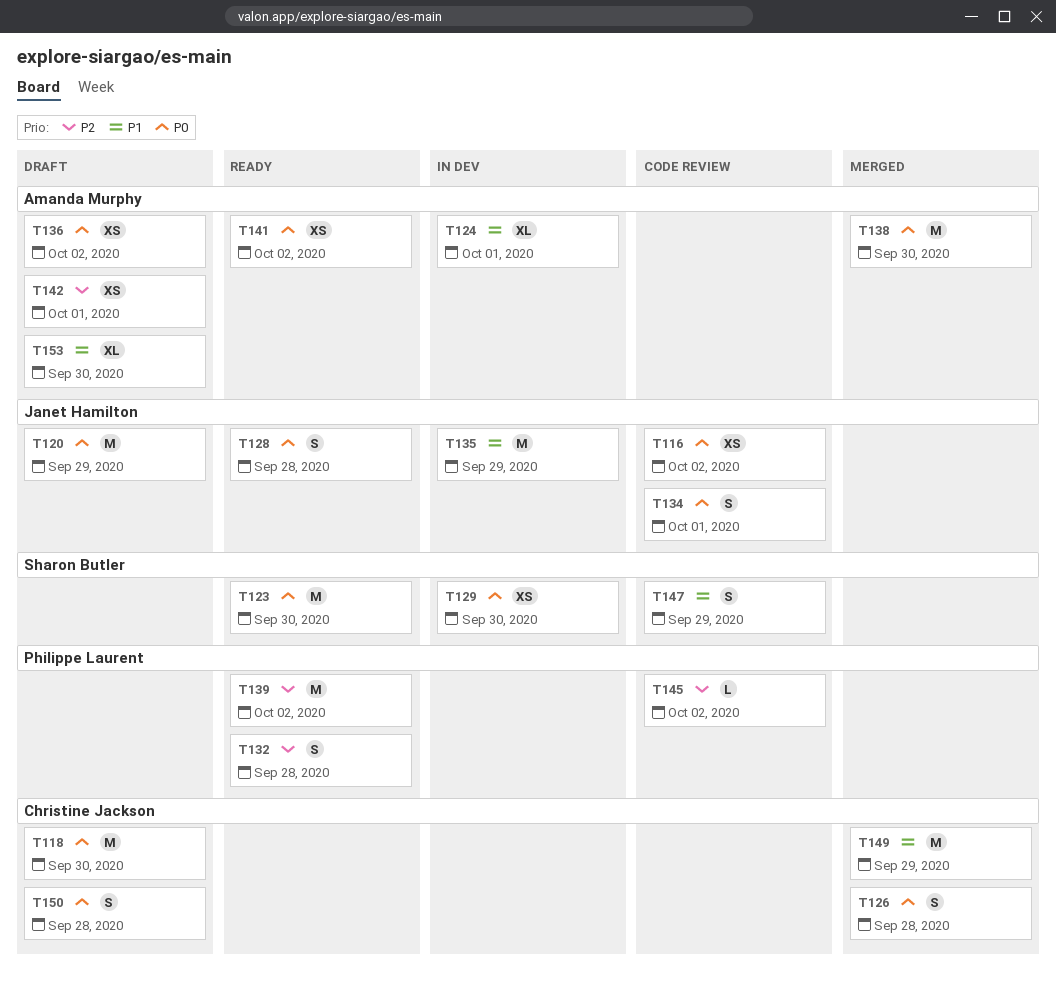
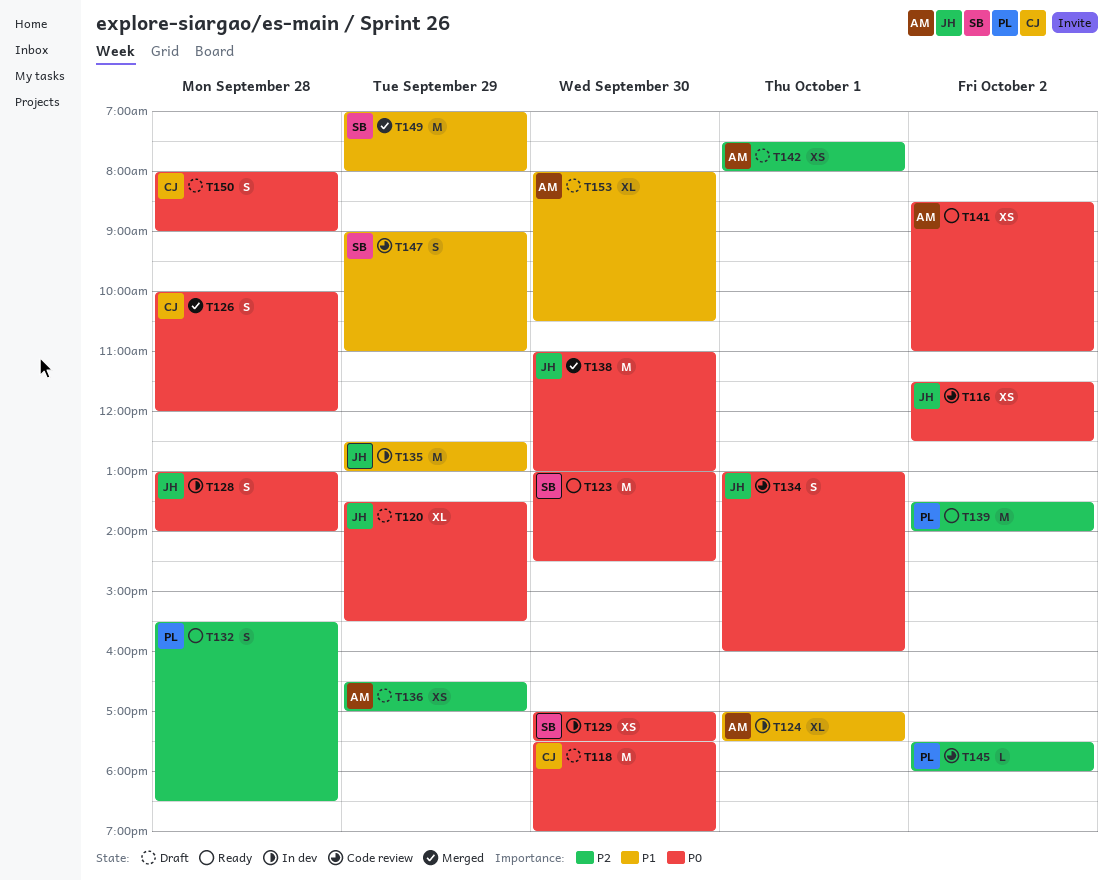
T120, estimate: M -> XL
T128, status: Ready -> In dev
T136, priority: P0 -> P2
T136, day: Oct 2 -> Sep 29
T138, owner: Amanda Murphy -> Janet Hamilton
T149, owner: Christine Jackson -> Sharon Butler

